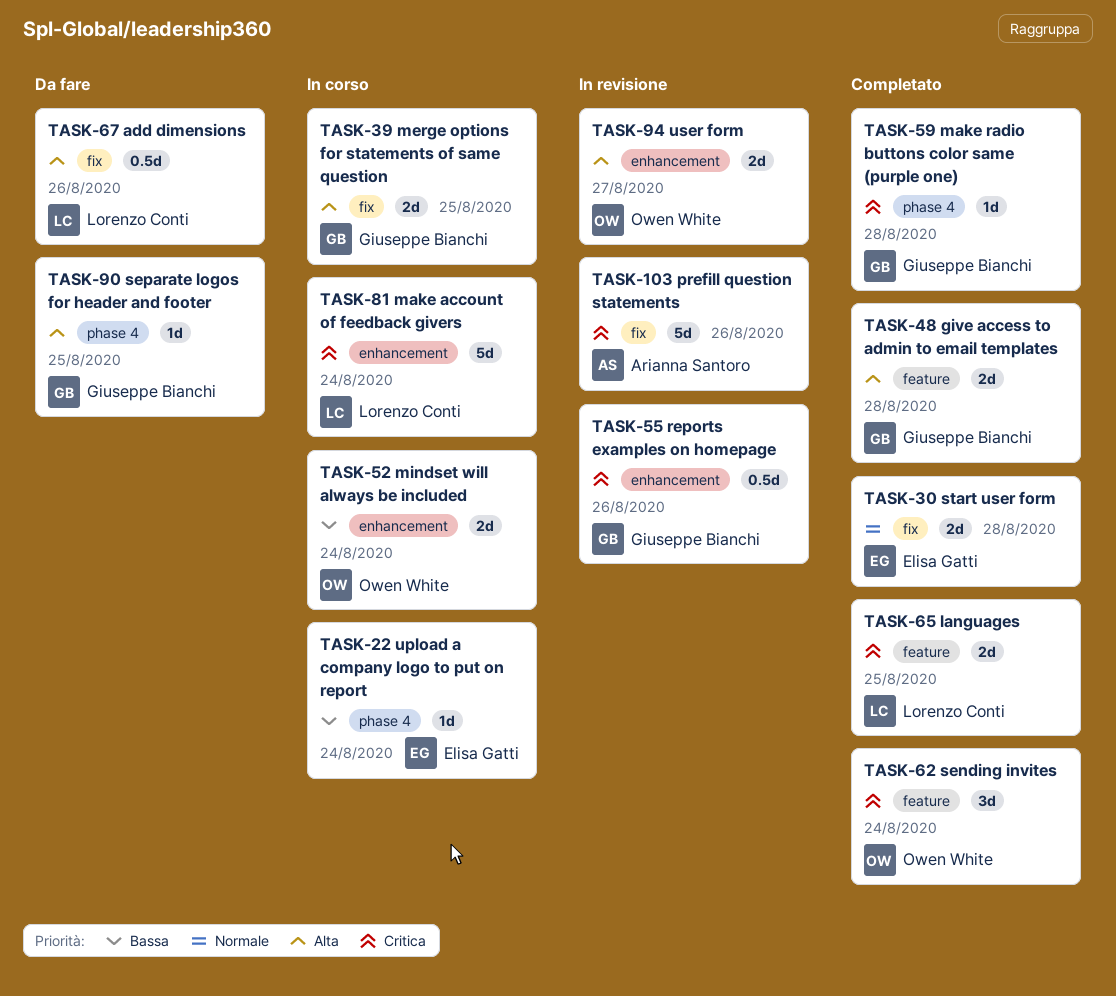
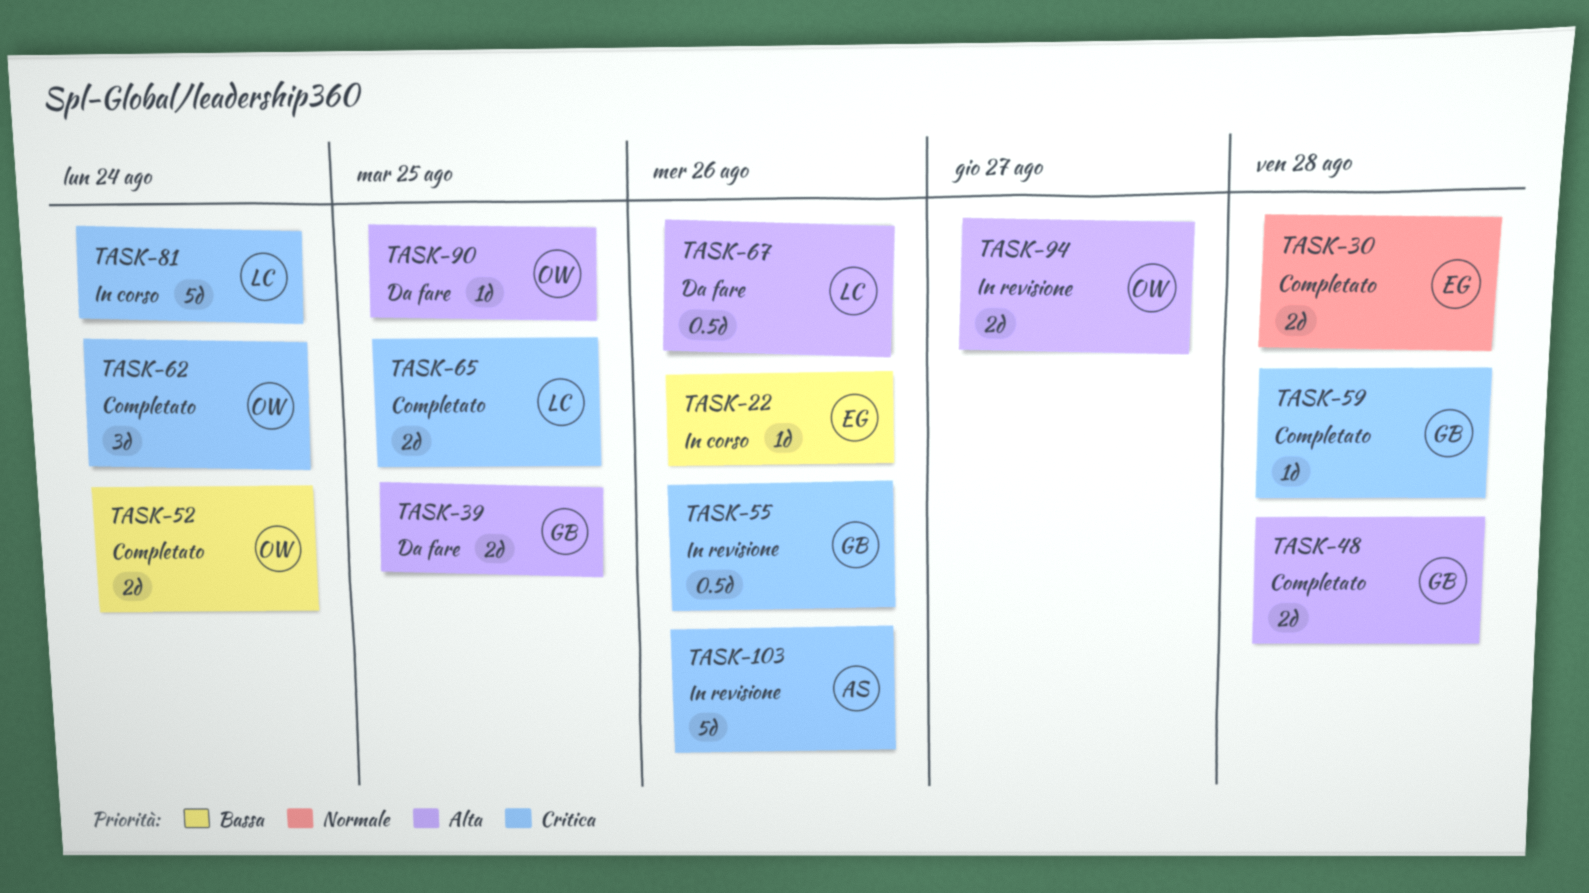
TASK-22, due: Aug 24 -> Aug 26
TASK-39, status: In corso -> Da fare
TASK-52, status: In corso -> Completato
TASK-90, owner: Giuseppe Bianchi -> Owen White

